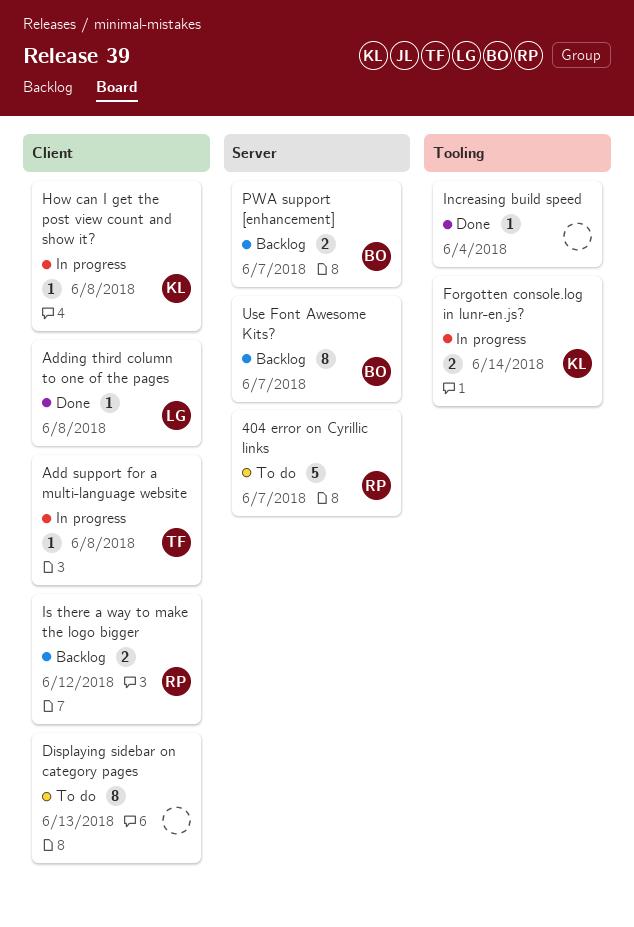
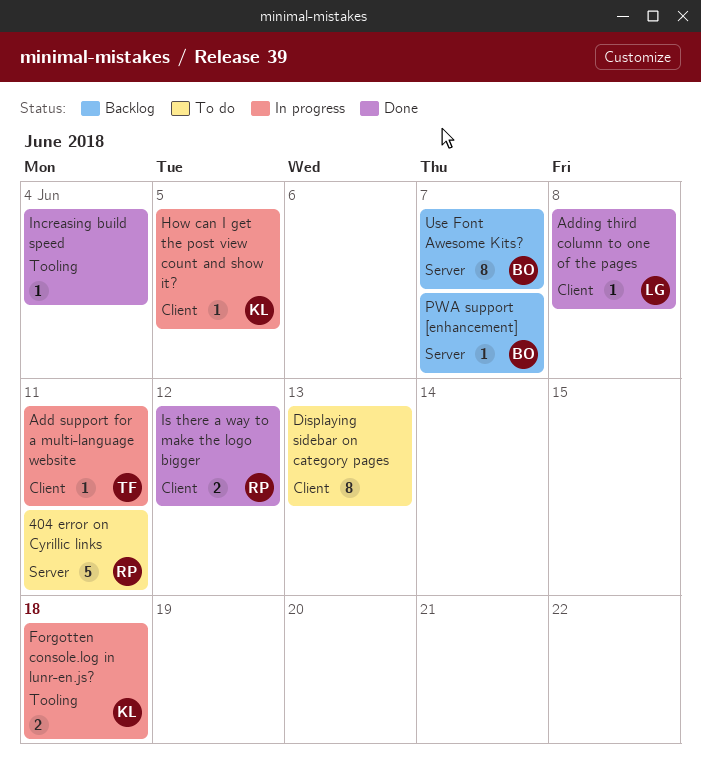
404 error on Cyrillic links, due: Jun 7 -> Jun 11
Add support for a multi-language website, due: Jun 8 -> Jun 11
Forgotten console.log in lunr-en.js?, due: Jun 14 -> Jun 18
How can I get the post view count and show it?, due: Jun 8 -> Jun 5
Is there a way to make the logo bigger, status: Backlog -> Done
PWA support [enhancement], estimate: 2 -> 1

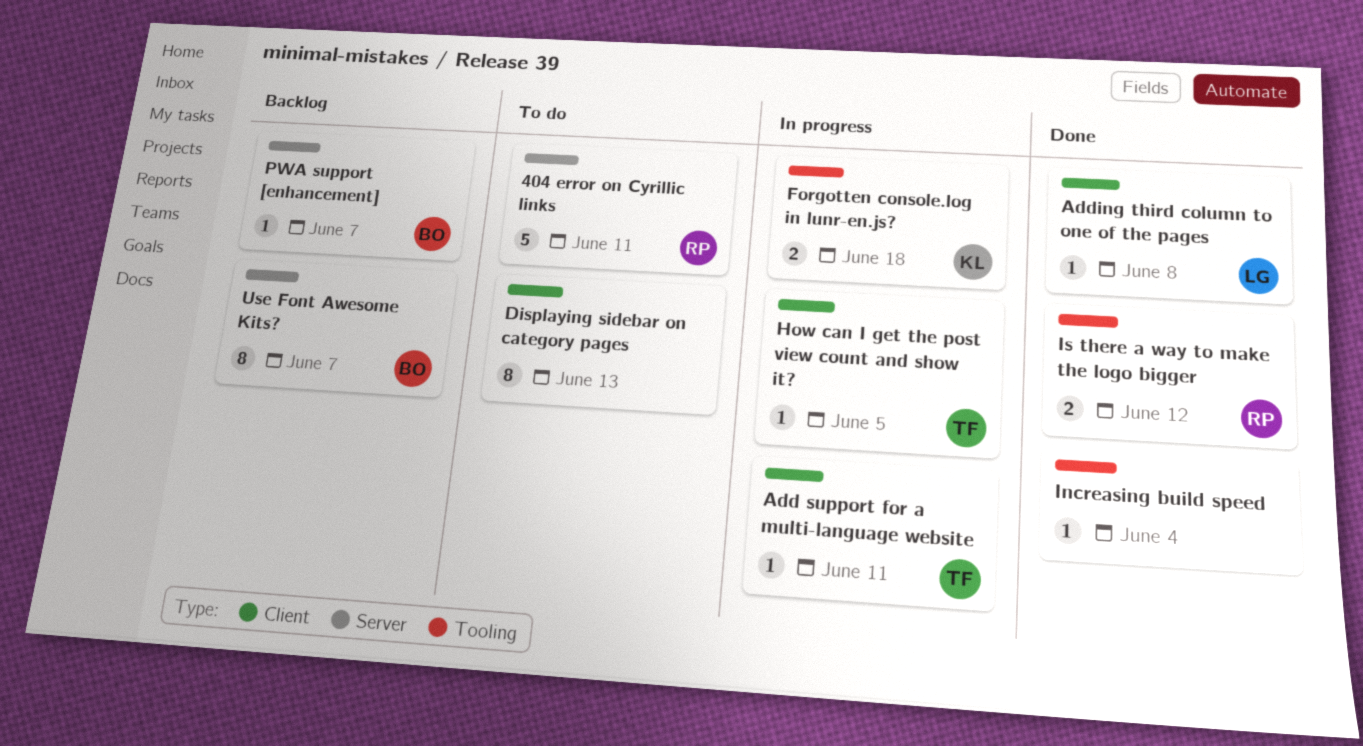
How can I get the post view count and show it?, owner: KL -> TF
Is there a way to make the logo bigger, label: Client -> Tooling

